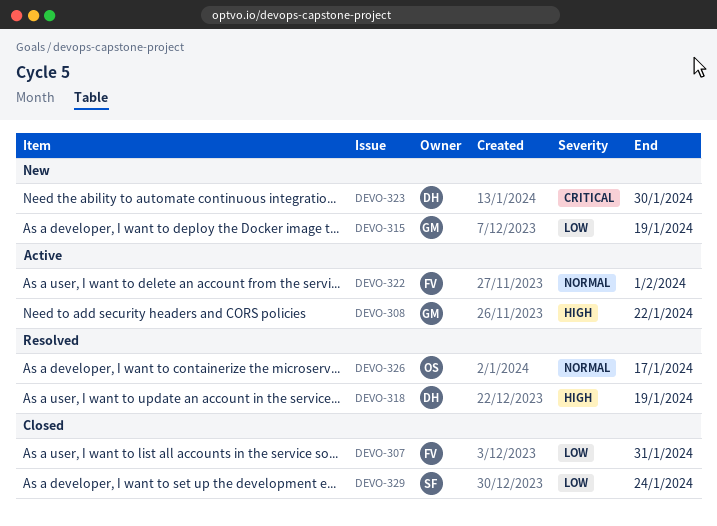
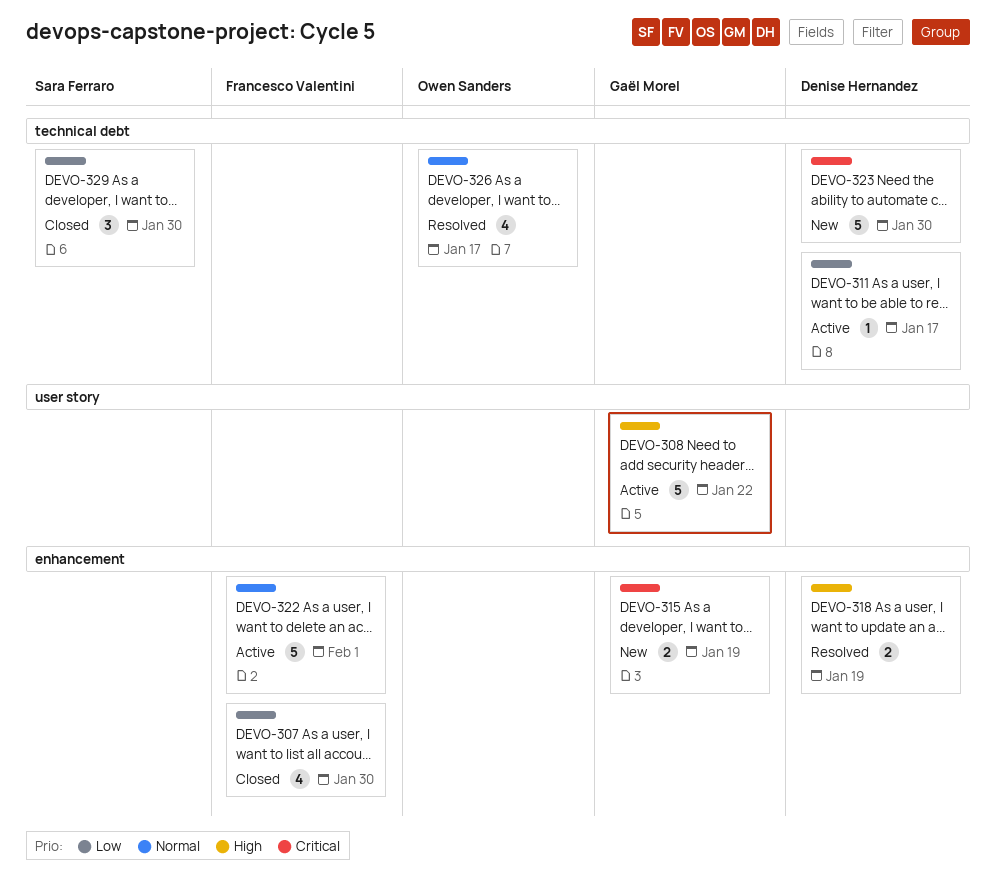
DEVO-307, due: Jan 31 -> Jan 30
DEVO-311: none -> present
DEVO-315, priority: Low -> Critical
DEVO-329, due: Jan 24 -> Jan 30

